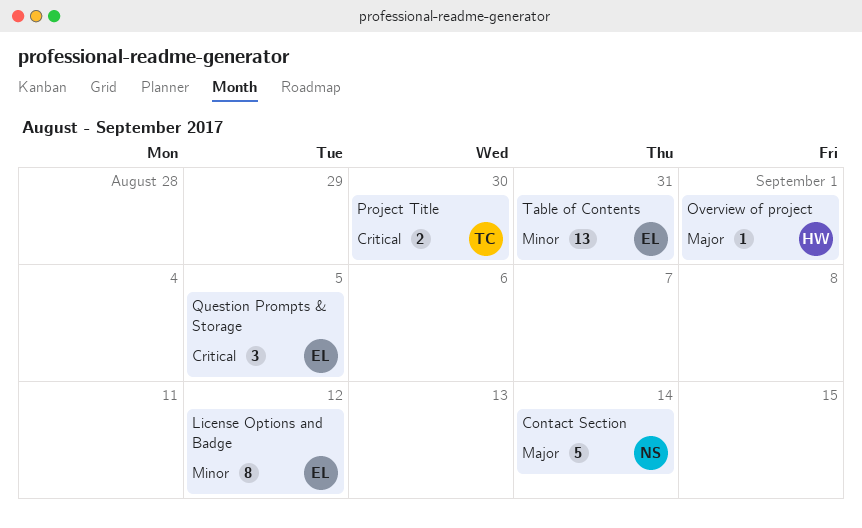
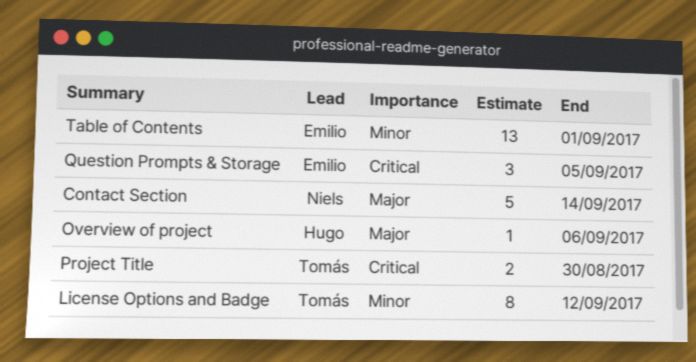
License Options and Badge, owner: Emilio -> Tomás
Overview of project, due: Sep 1 -> Sep 6
Table of Contents, due: Aug 31 -> Sep 1

